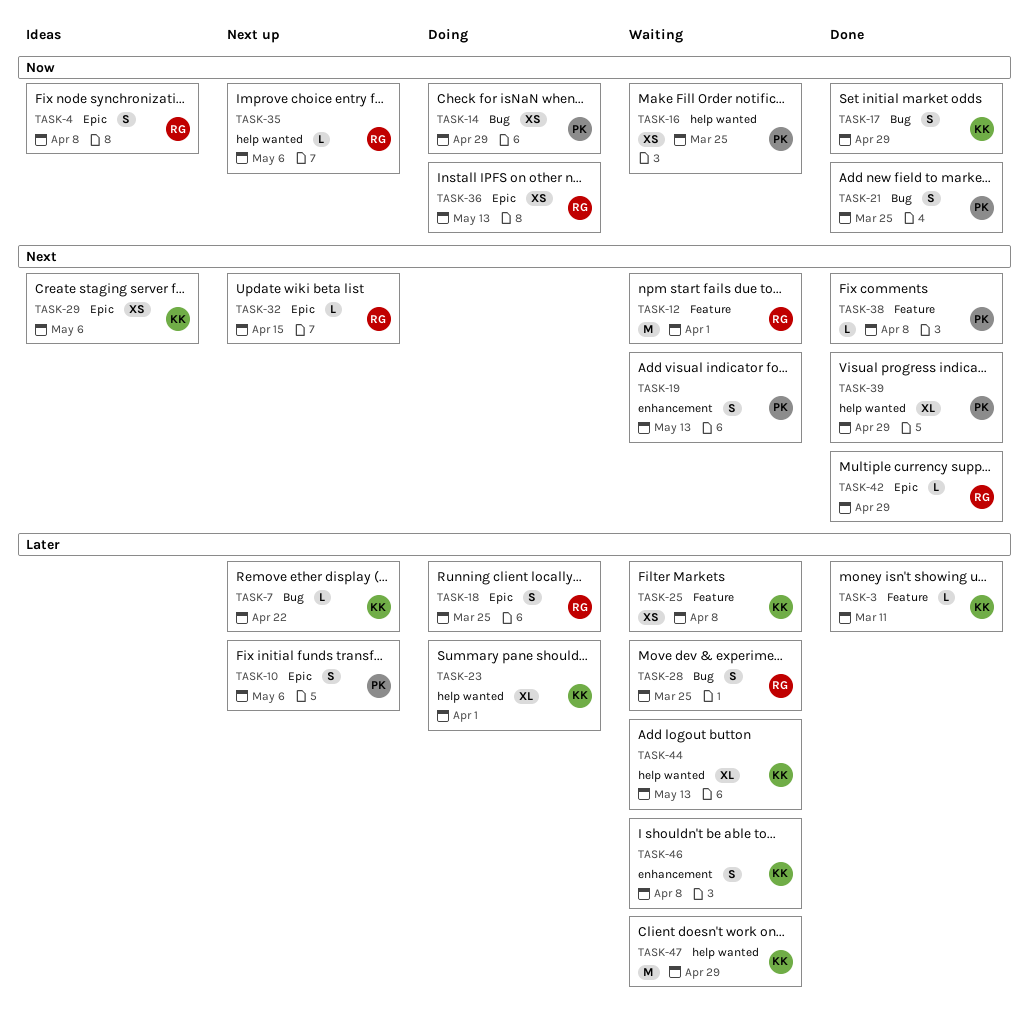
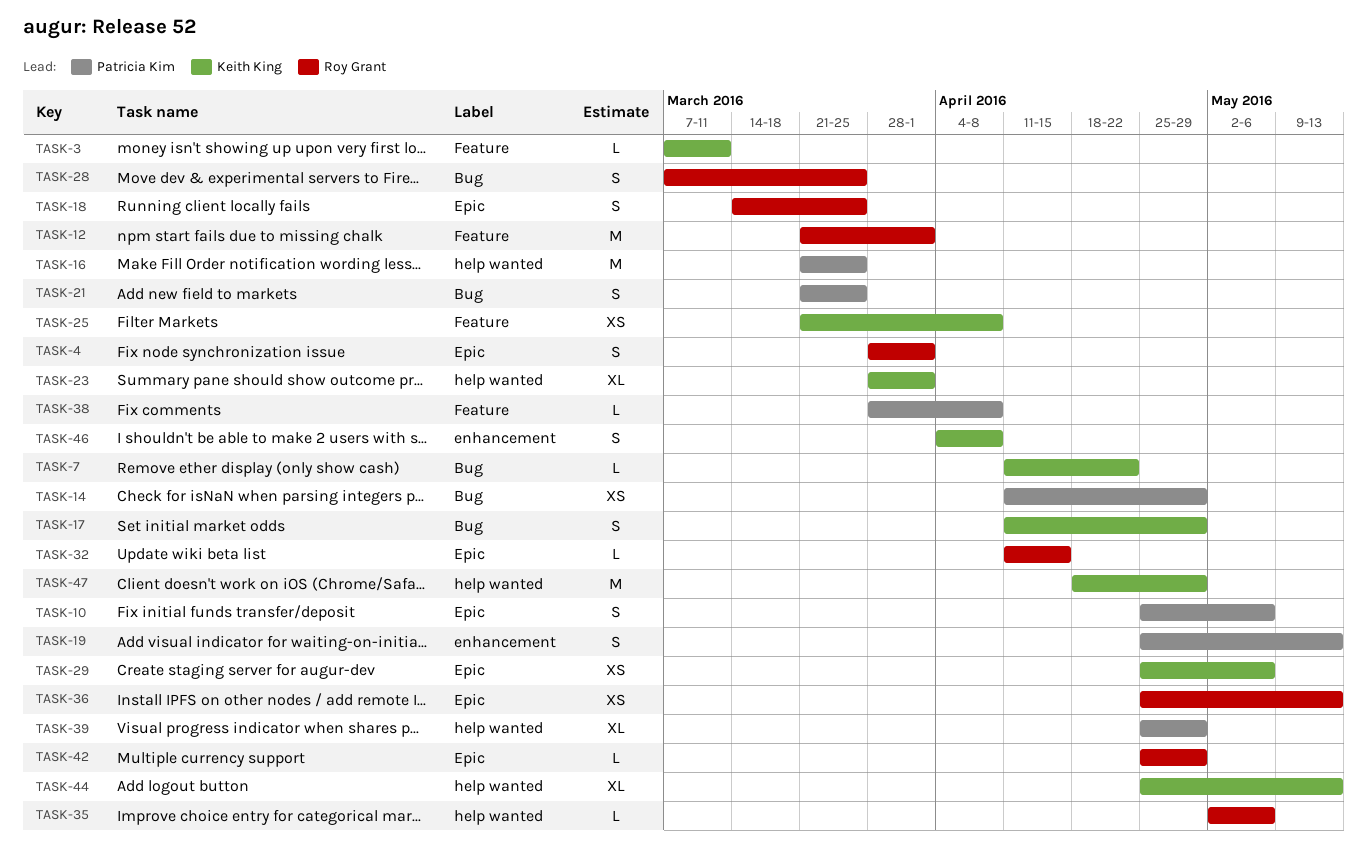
TASK-4, due: Apr 8 -> Apr 1
TASK-16, estimate: XS -> M

